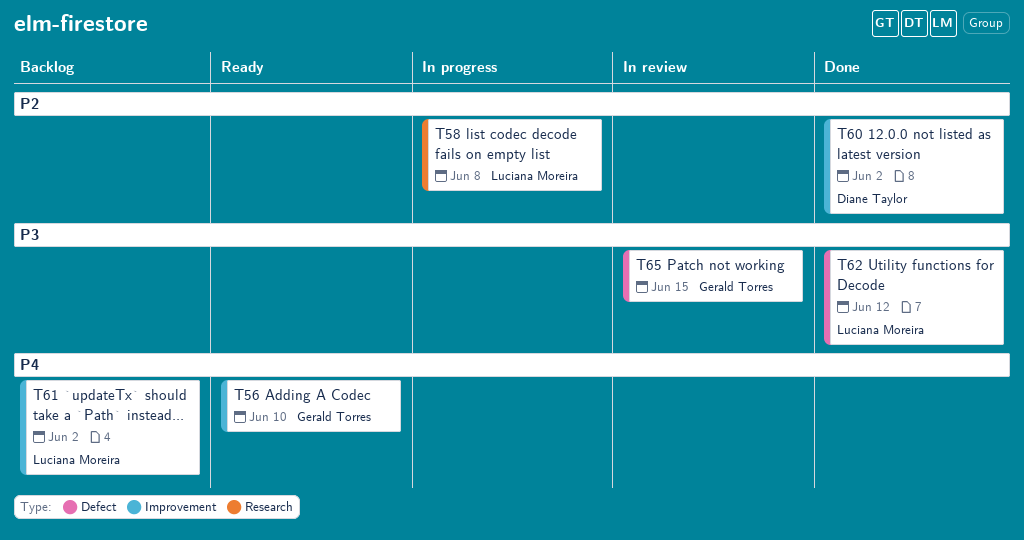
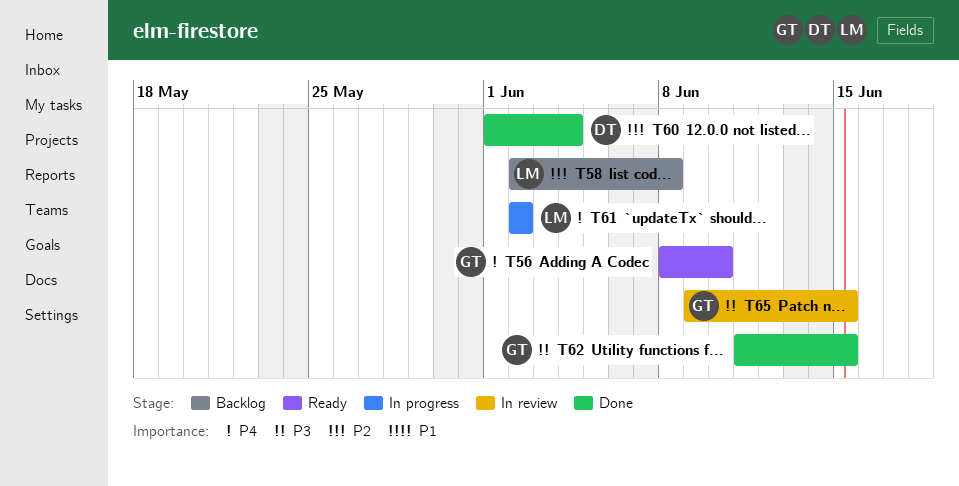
T58, status: In progress -> Backlog
T60, due: Jun 2 -> Jun 4
T61, status: Backlog -> In progress
T62, owner: Luciana Moreira -> Gerald Torres
T62, due: Jun 12 -> Jun 15

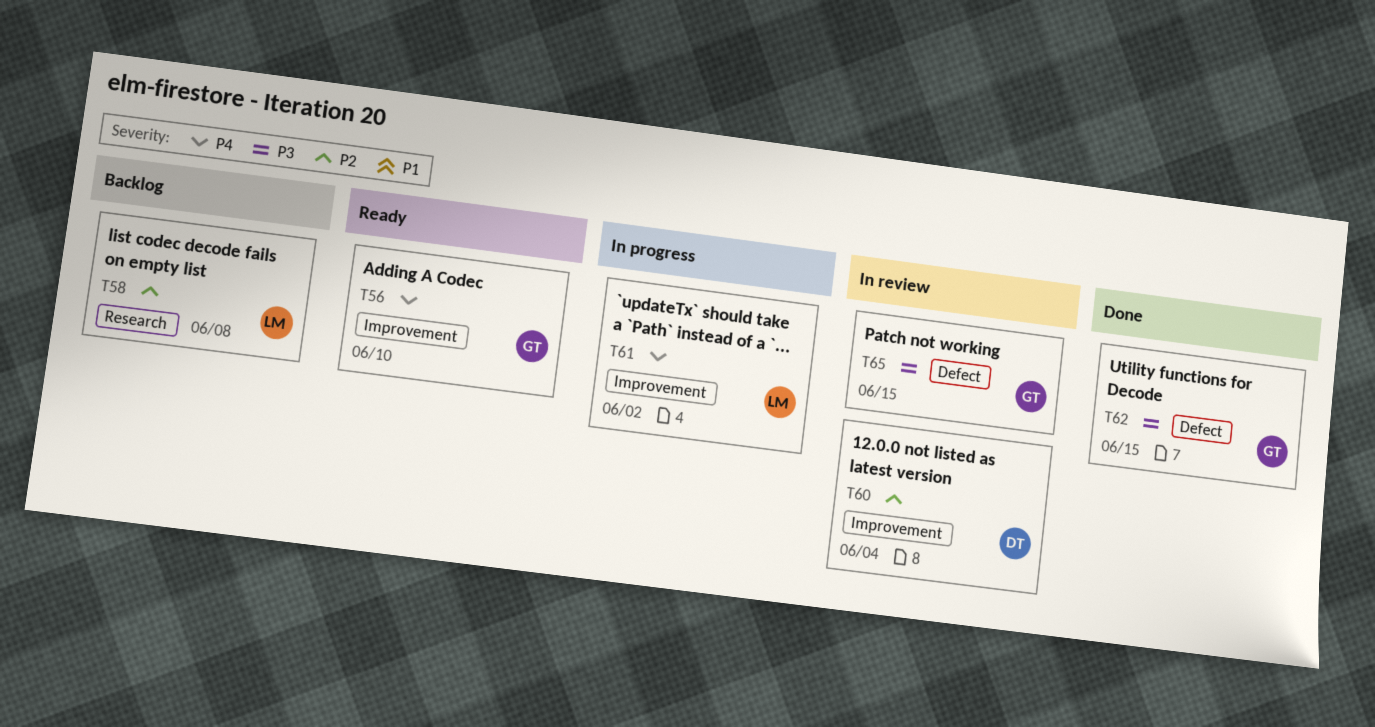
T60, status: Done -> In review

